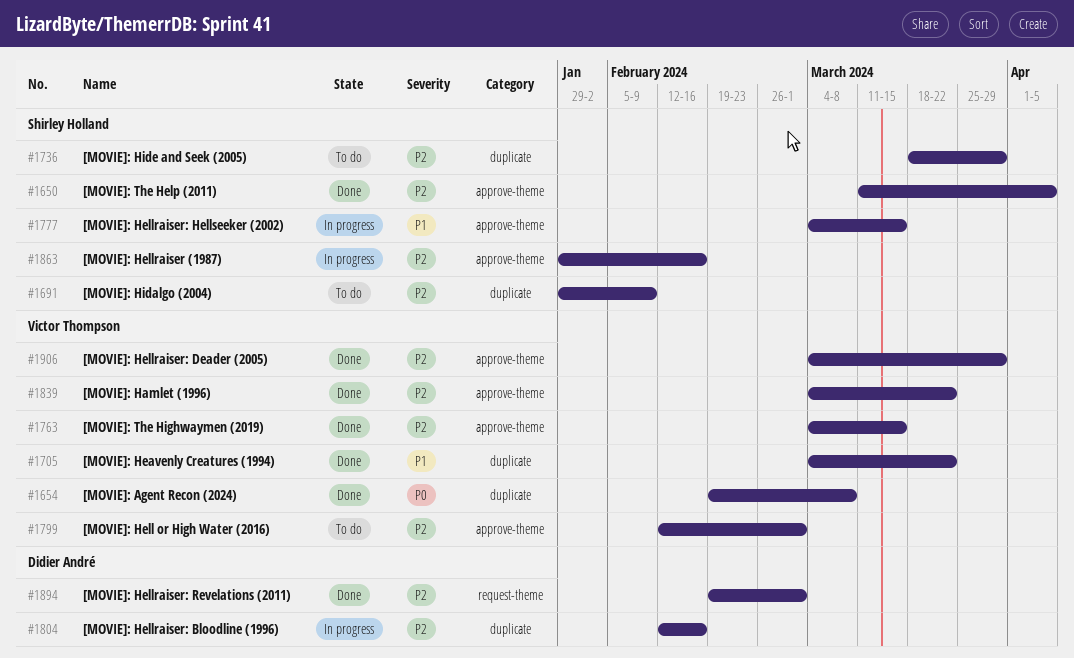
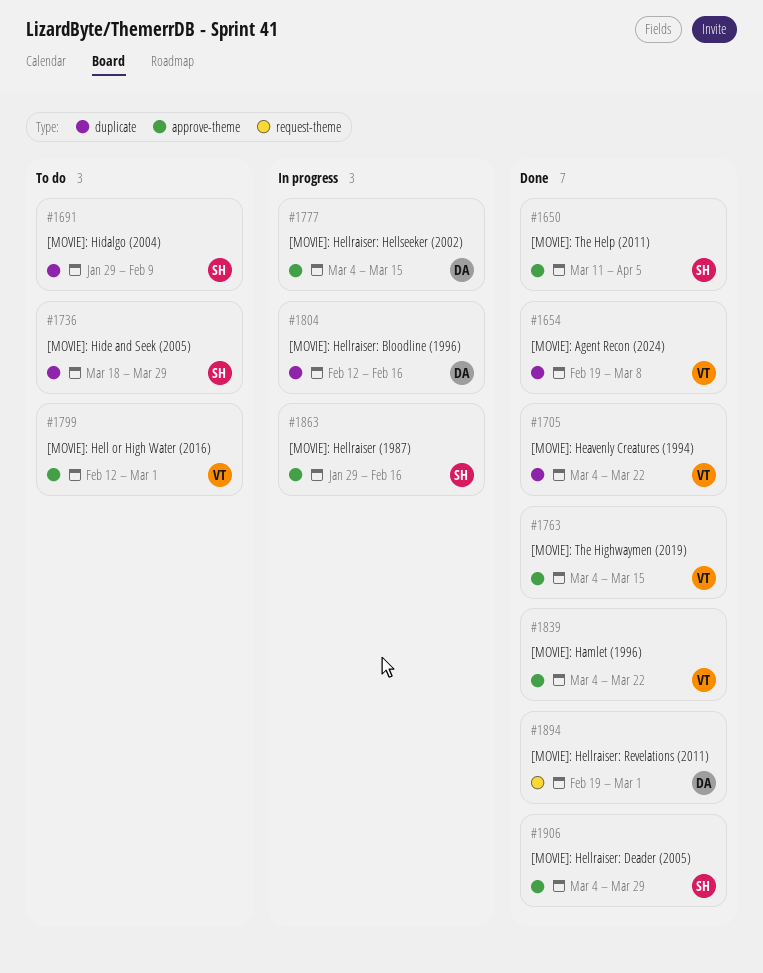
#1777, owner: Shirley Holland -> Didier André
#1906, owner: Victor Thompson -> Shirley Holland

